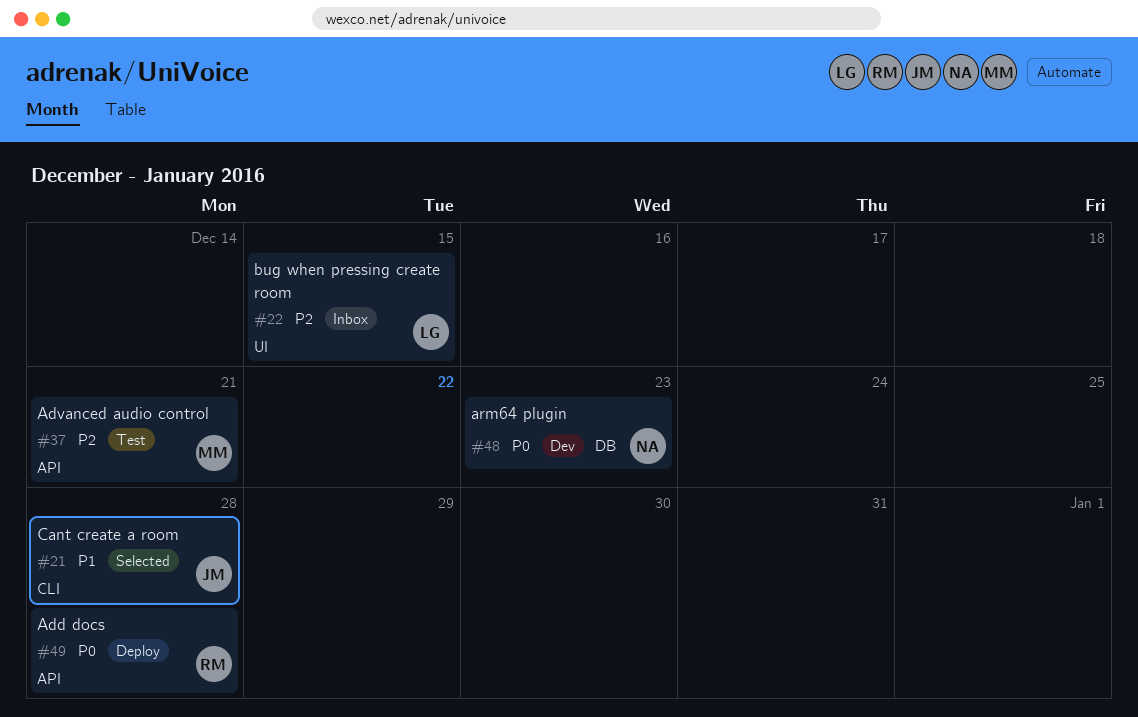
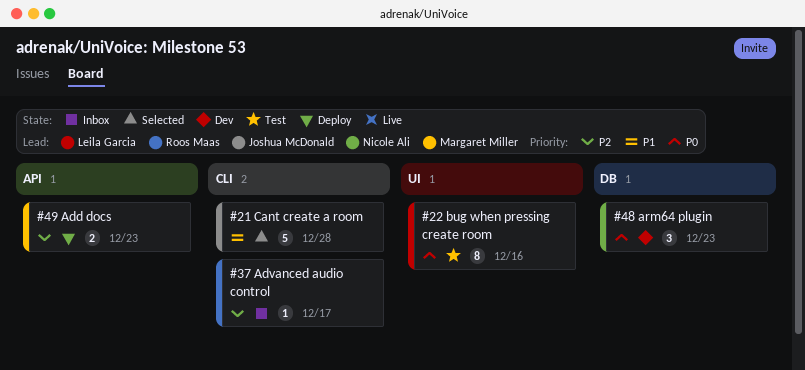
#22, status: Inbox -> Test
#22, priority: P2 -> P0
#22, due: Dec 15 -> Dec 16
#37, status: Test -> Inbox
#37, owner: Margaret Miller -> Roos Maas
#37, label: API -> CLI
#37, due: Dec 21 -> Dec 17
#49, owner: Roos Maas -> Margaret Miller
#49, priority: P0 -> P2
#49, due: Dec 28 -> Dec 23

